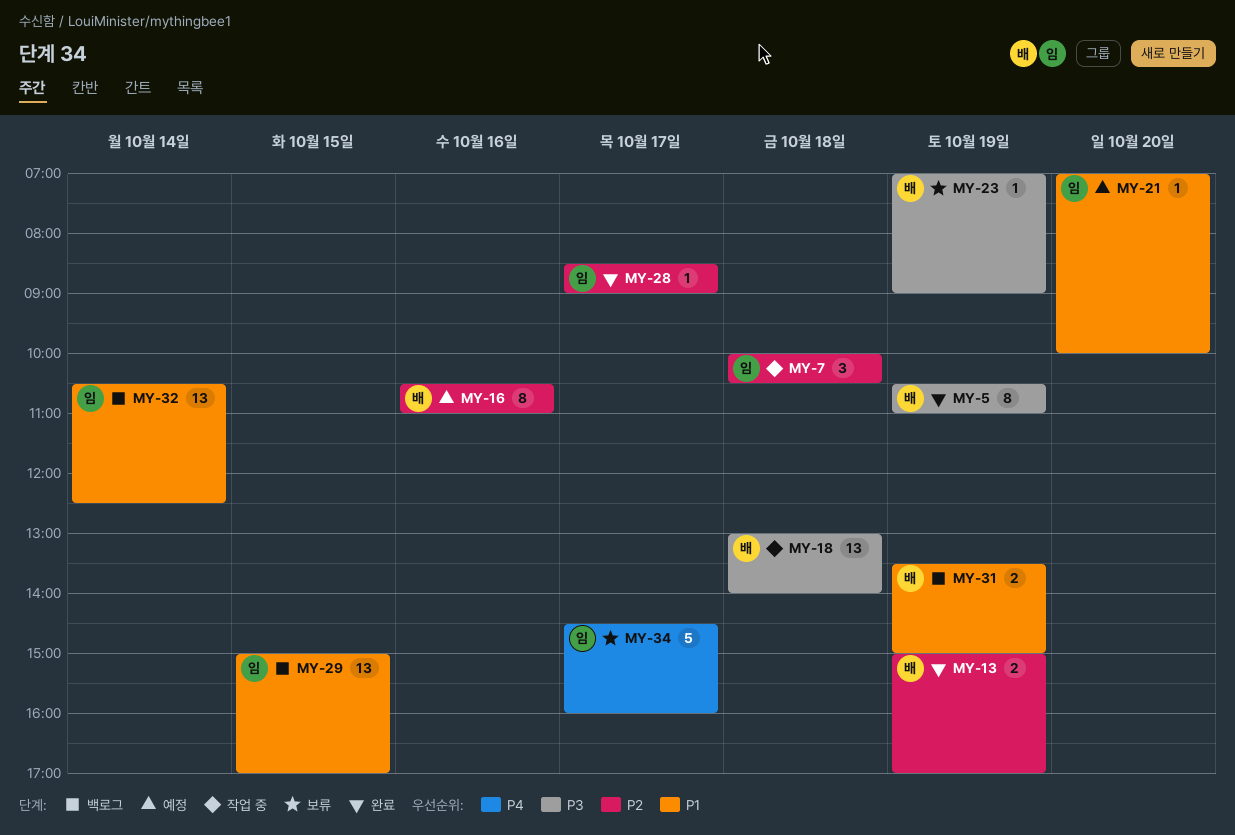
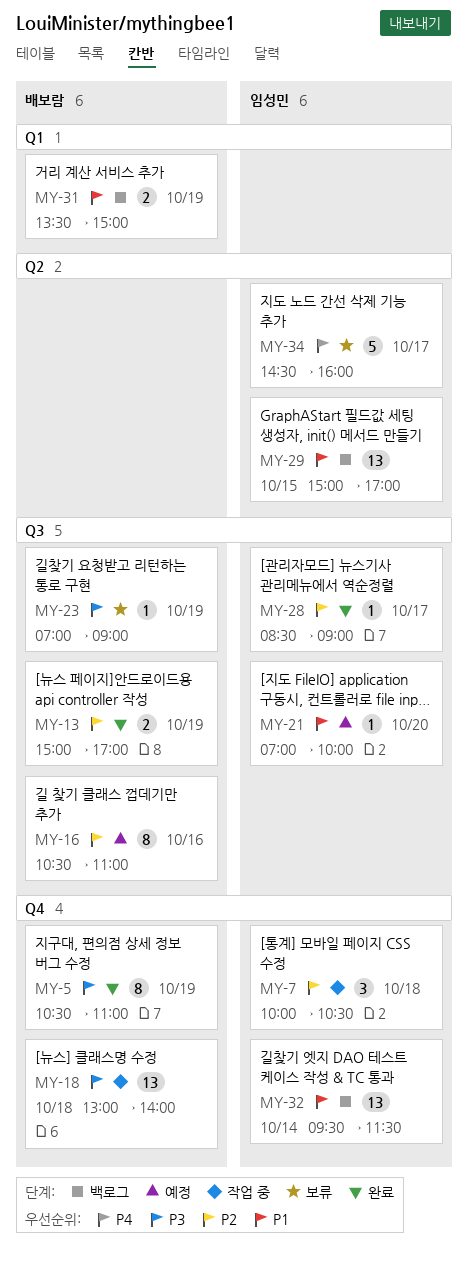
MY-32, begins: 10:30 -> 09:30
MY-32, ends: 12:30 -> 11:30

